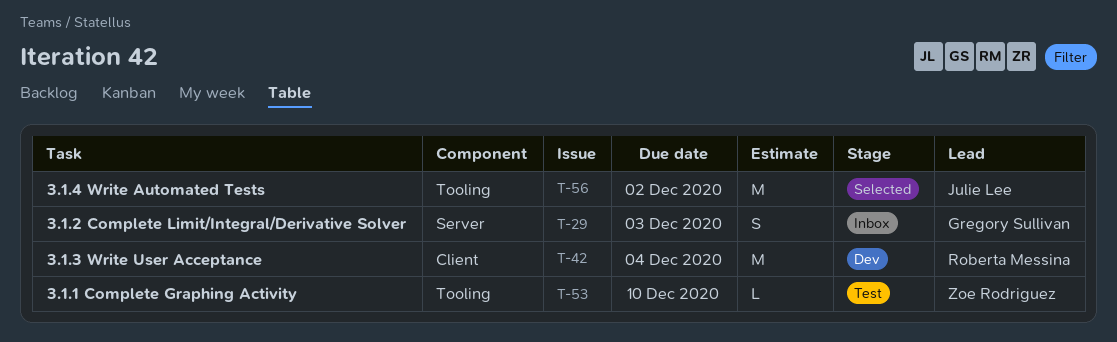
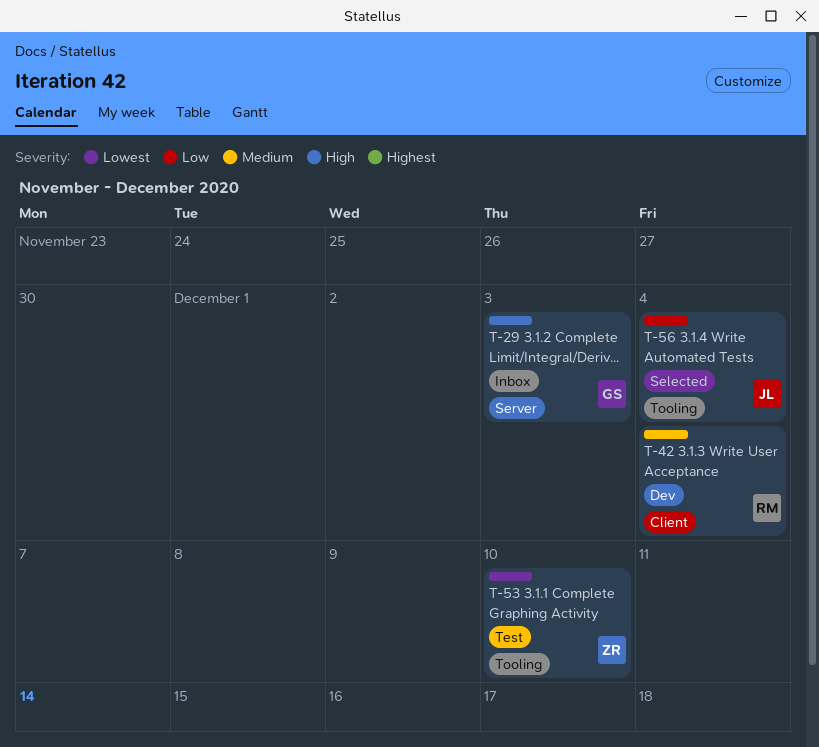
T-56, due: Dec 2 -> Dec 4

